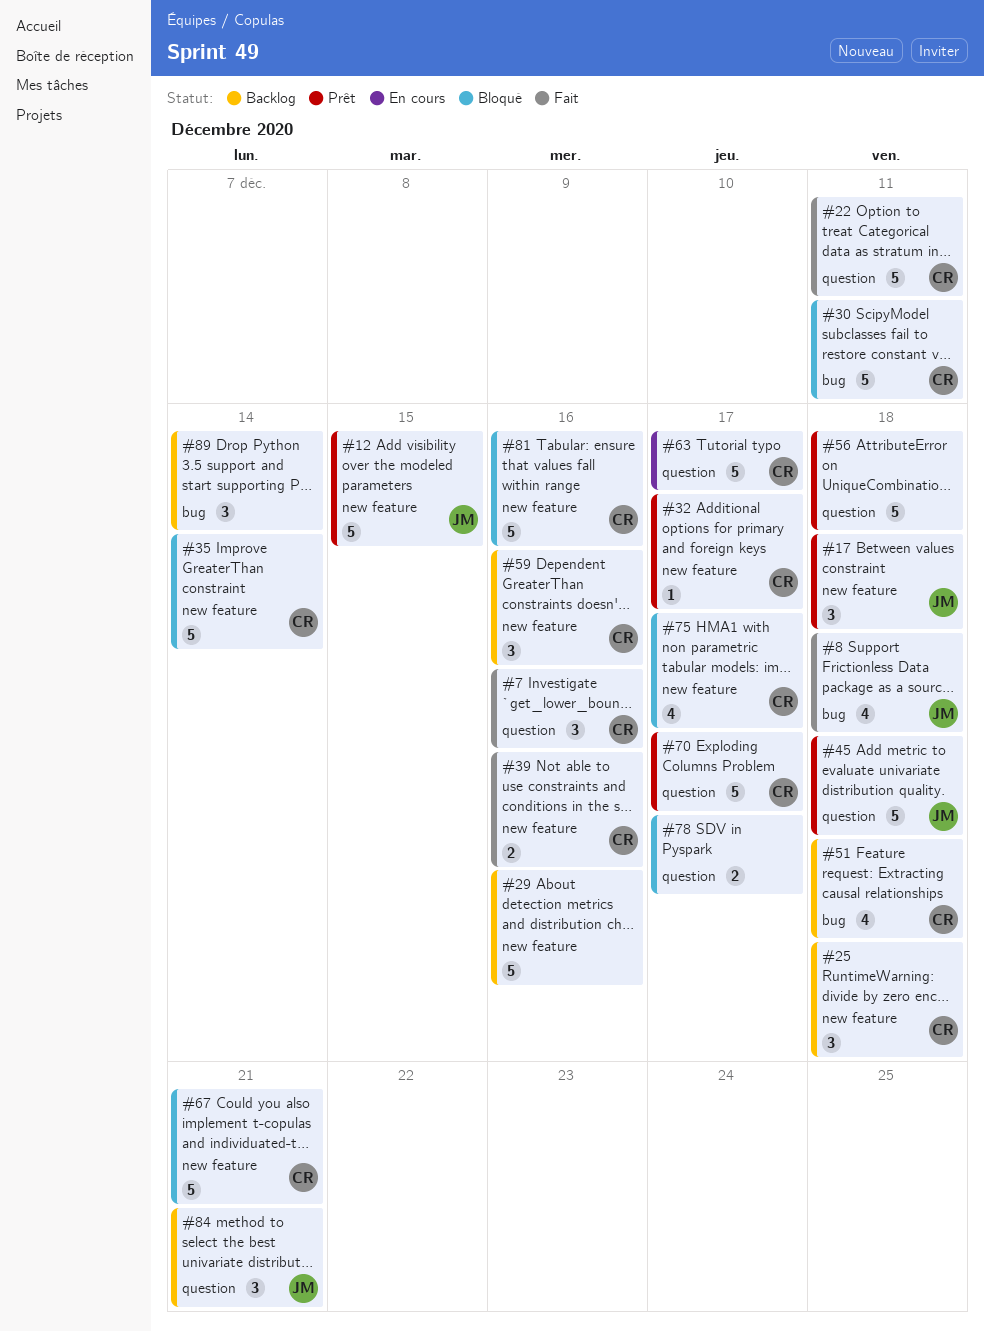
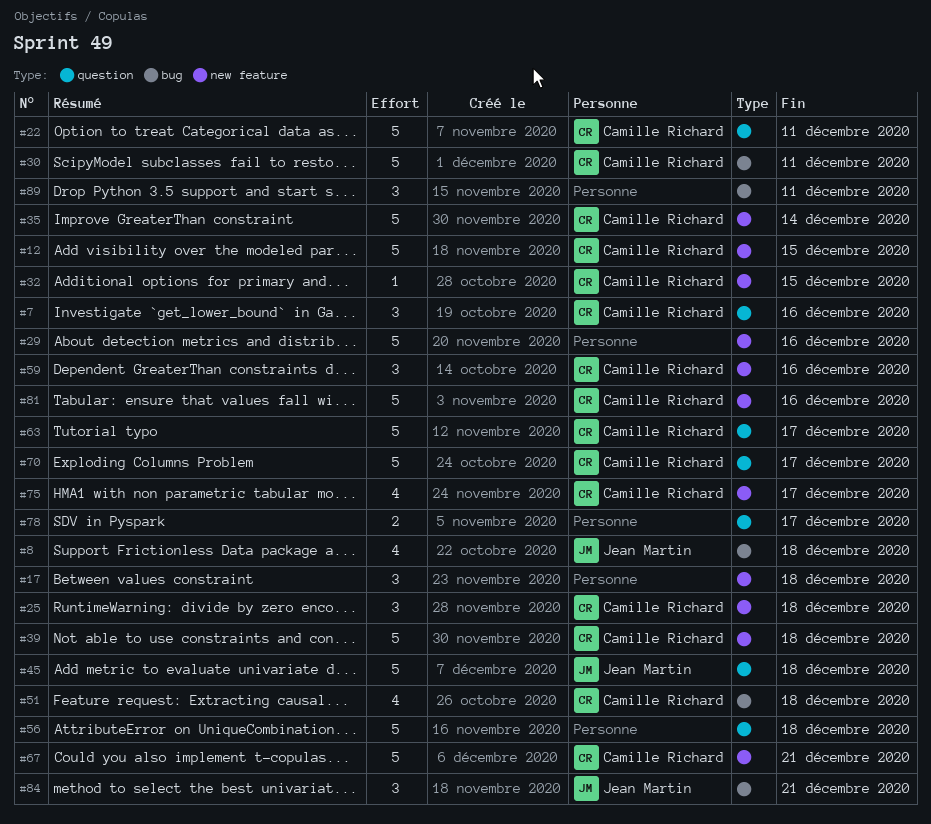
#12, owner: Jean Martin -> Camille Richard
#17, owner: Jean Martin -> none
#32, due: Dec 17 -> Dec 15
#39, estimate: 2 -> 5
#39, due: Dec 16 -> Dec 18
#84, label: question -> bug
#89, due: Dec 14 -> Dec 11

